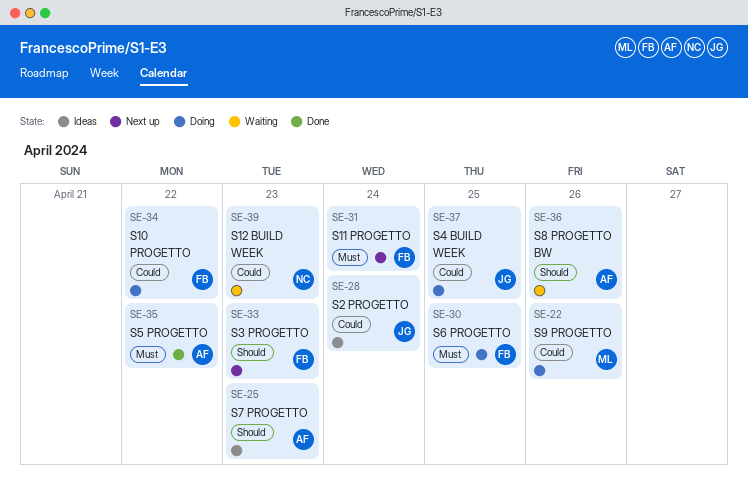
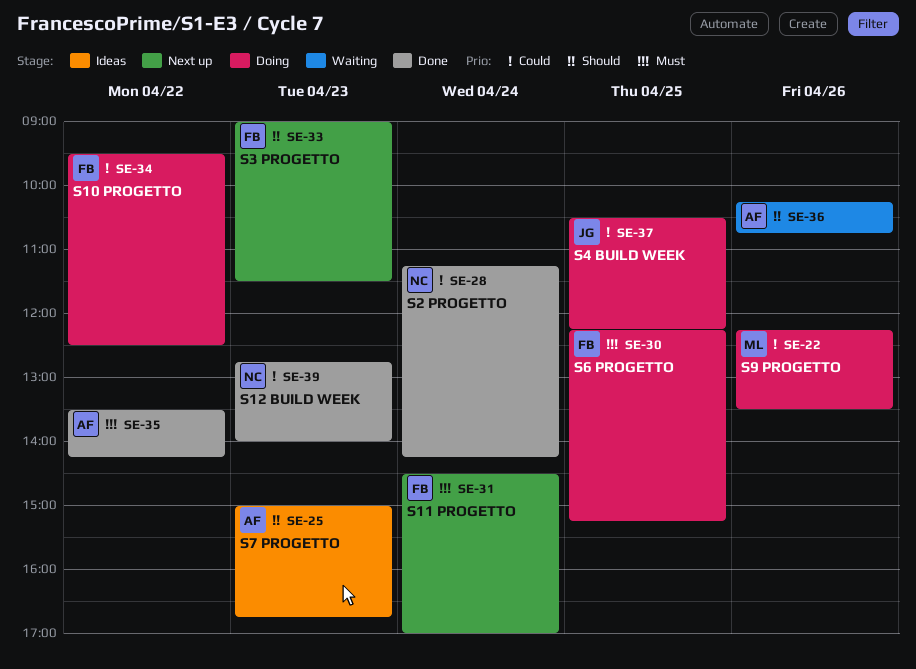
SE-28, status: Ideas -> Done
SE-28, owner: JG -> NC
SE-39, status: Waiting -> Done

